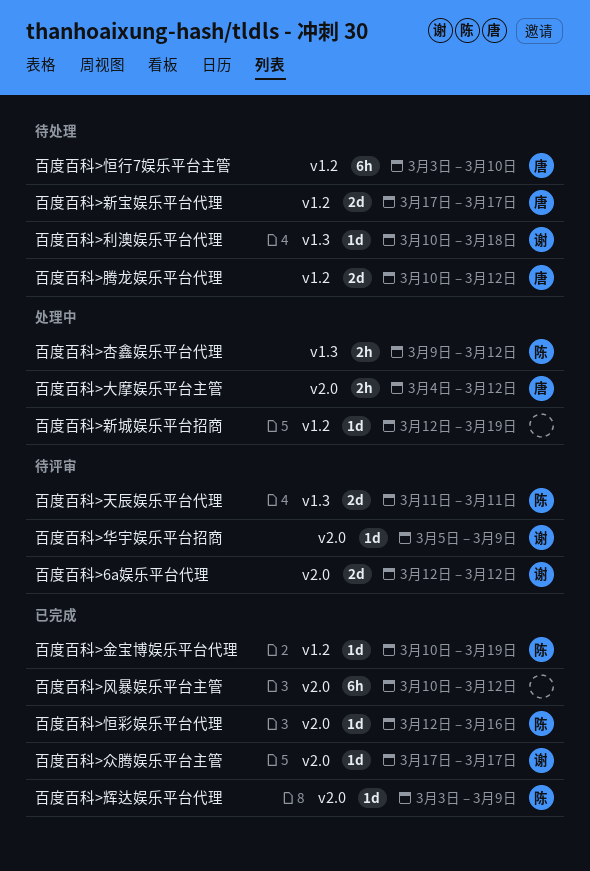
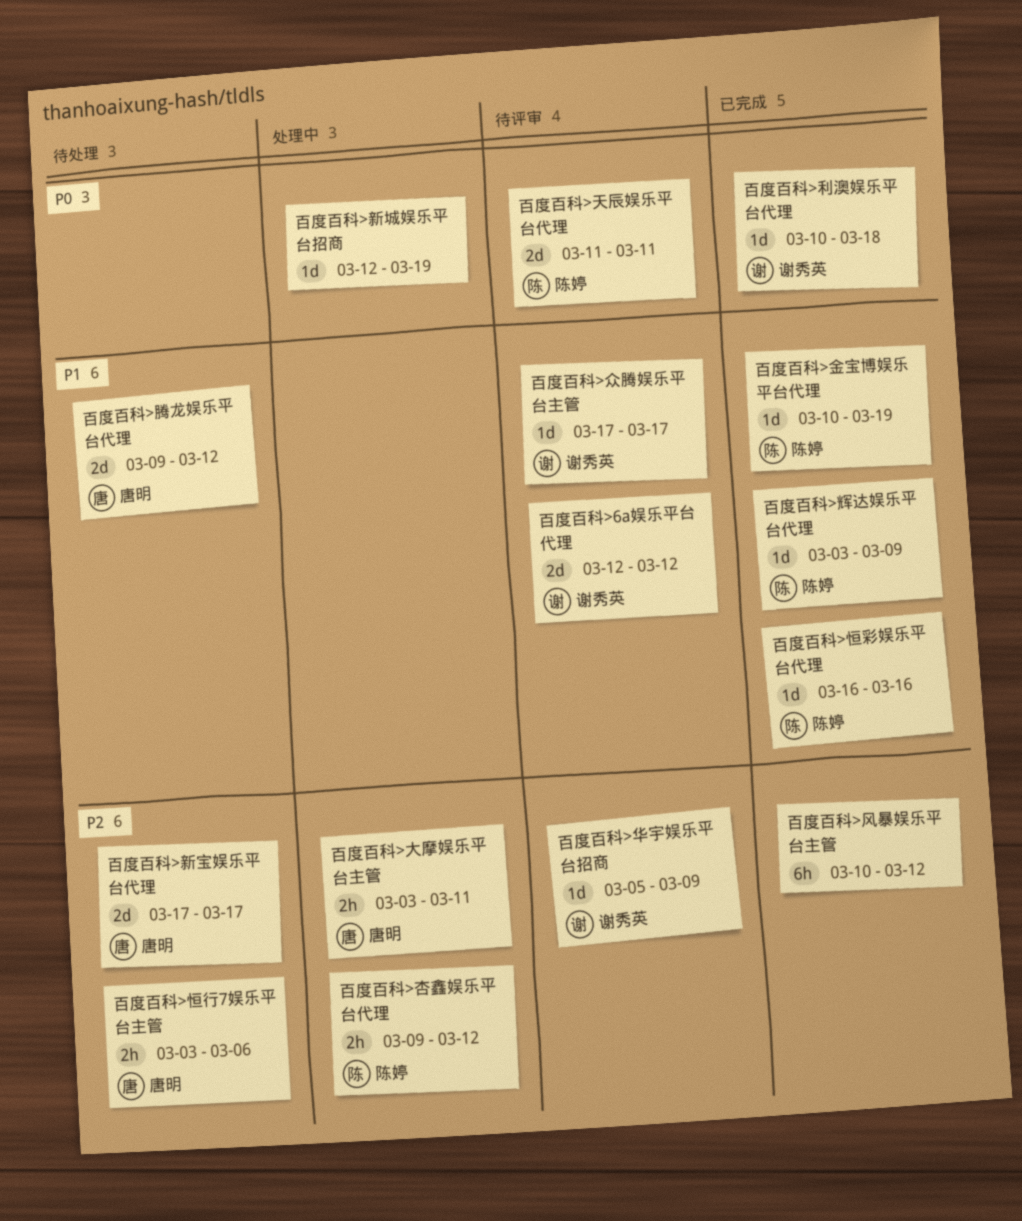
百度百科>众腾娱乐平台主管, status: 已完成 -> 待评审
百度百科>利澳娱乐平台代理, status: 待处理 -> 已完成
百度百科>大摩娱乐平台主管, start: Mar 4 -> Mar 3
百度百科>大摩娱乐平台主管, due: Mar 12 -> Mar 11
百度百科>恒彩娱乐平台代理, start: Mar 12 -> Mar 16
百度百科>恒行7娱乐平台主管, estimate: 6h -> 2h
百度百科>恒行7娱乐平台主管, due: Mar 10 -> Mar 6
百度百科>腾龙娱乐平台代理, start: Mar 10 -> Mar 9

